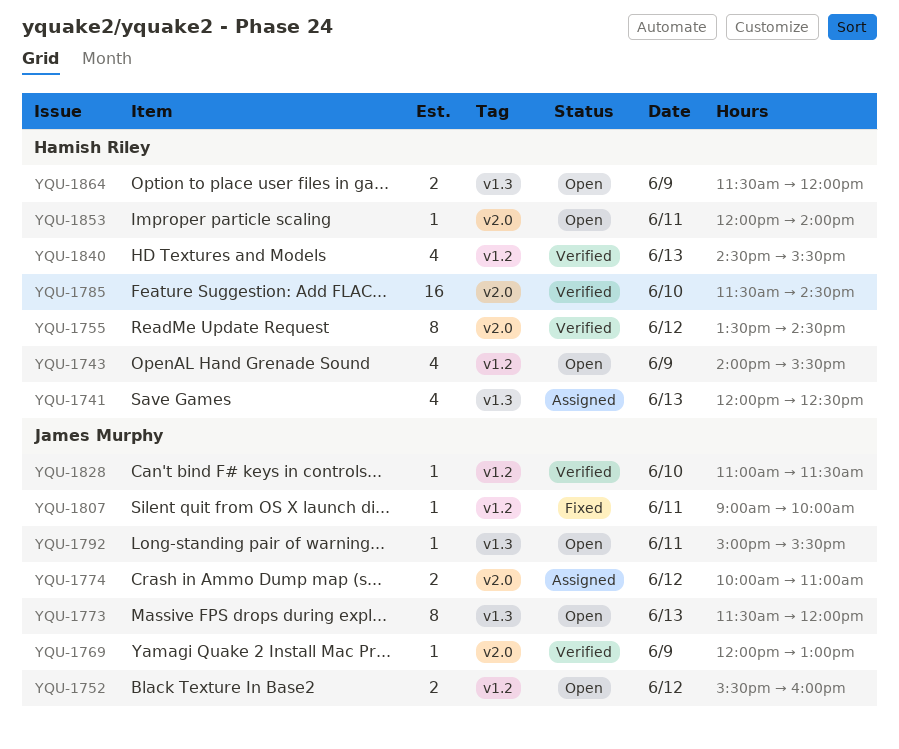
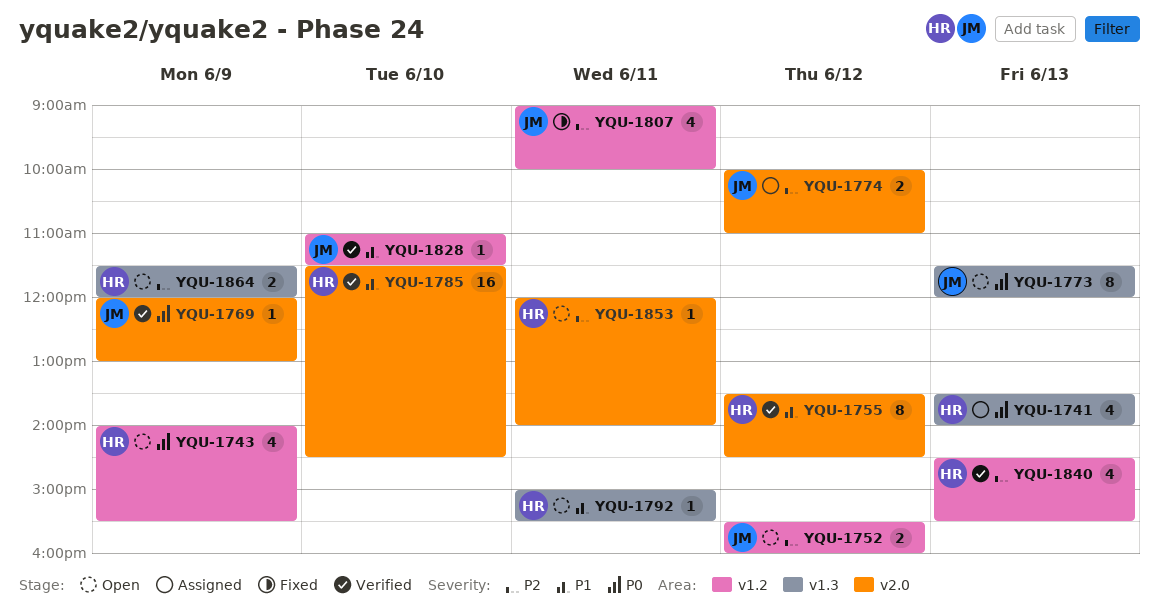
YQU-1741, begins: 12:00 -> 13:30
YQU-1741, ends: 12:30 -> 14:00
YQU-1792, owner: James Murphy -> Hamish Riley
YQU-1807, estimate: 1 -> 4

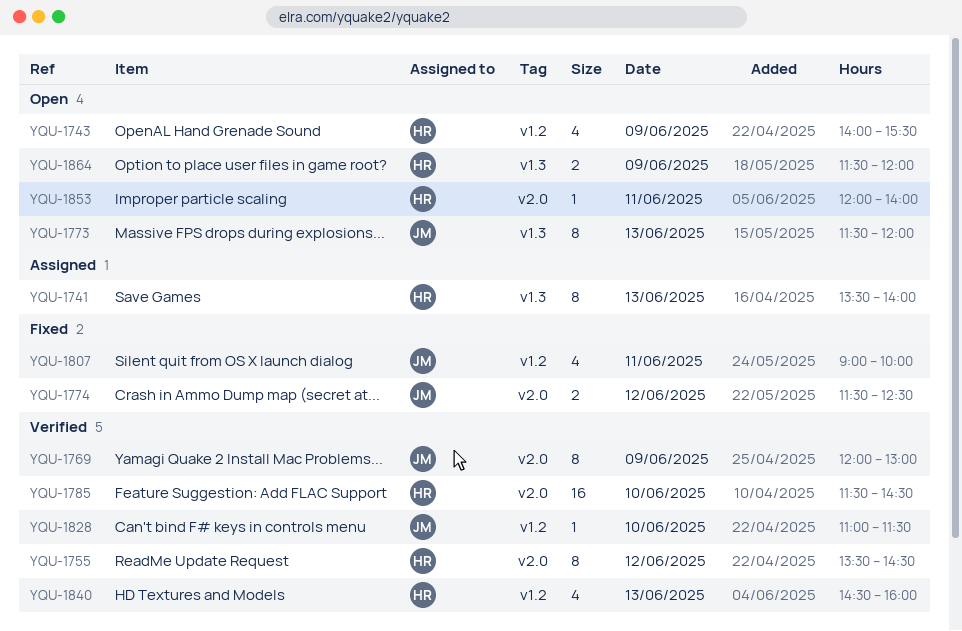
YQU-1741, estimate: 4 -> 8
YQU-1752: present -> none
YQU-1769, estimate: 1 -> 8
YQU-1774, status: Assigned -> Fixed
YQU-1774, begins: 10:00 -> 11:30
YQU-1774, ends: 11:00 -> 12:30
YQU-1792: present -> none
YQU-1840, ends: 15:30 -> 16:00

